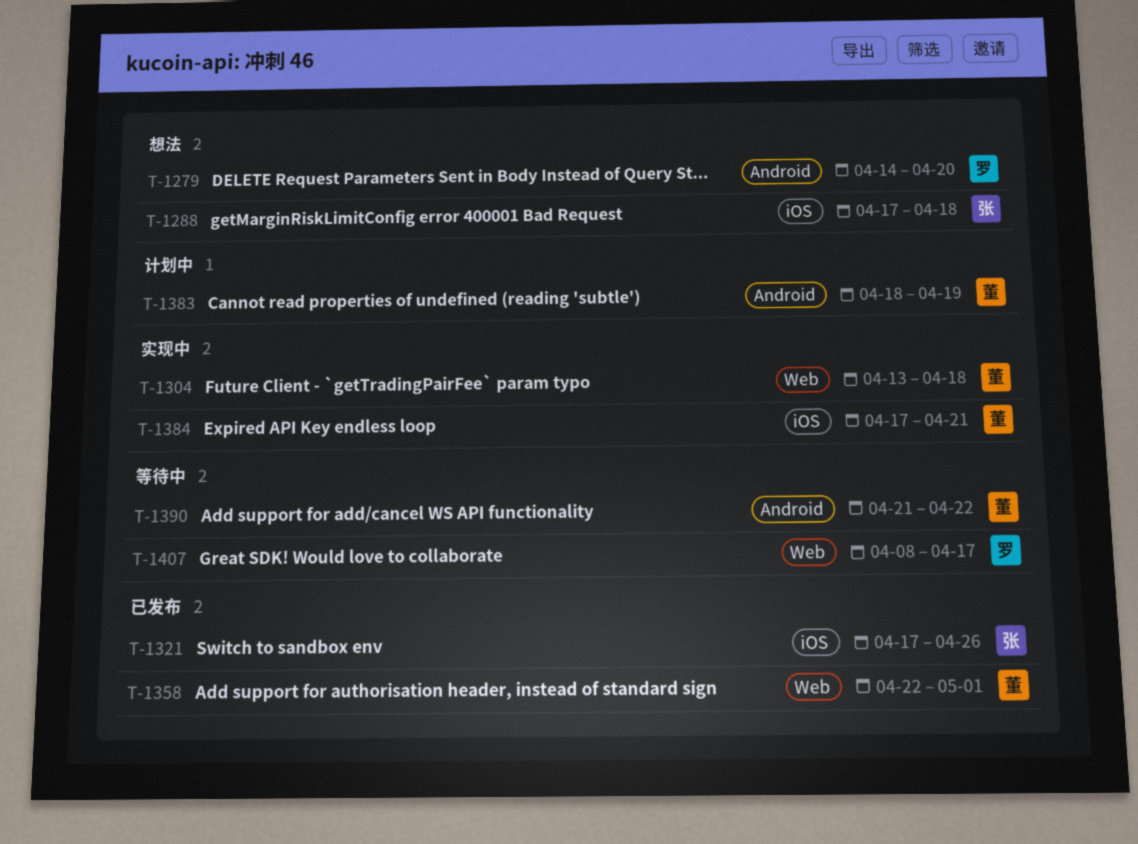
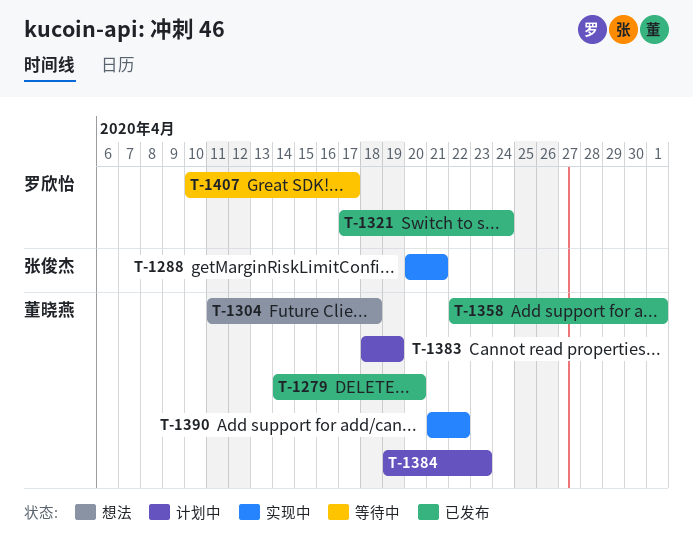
T-1279, status: 想法 -> 已发布
T-1279, owner: 罗欣怡 -> 董晓燕
T-1288, status: 想法 -> 实现中
T-1288, start: Apr 17 -> Apr 20
T-1288, due: Apr 18 -> Apr 21
T-1304, status: 实现中 -> 想法
T-1304, start: Apr 13 -> Apr 11
T-1321, owner: 张俊杰 -> 罗欣怡
T-1321, due: Apr 26 -> Apr 24
T-1384, status: 实现中 -> 计划中
T-1384, start: Apr 17 -> Apr 19
T-1384, due: Apr 21 -> Apr 23
T-1390, status: 等待中 -> 实现中
T-1407, start: Apr 8 -> Apr 10

